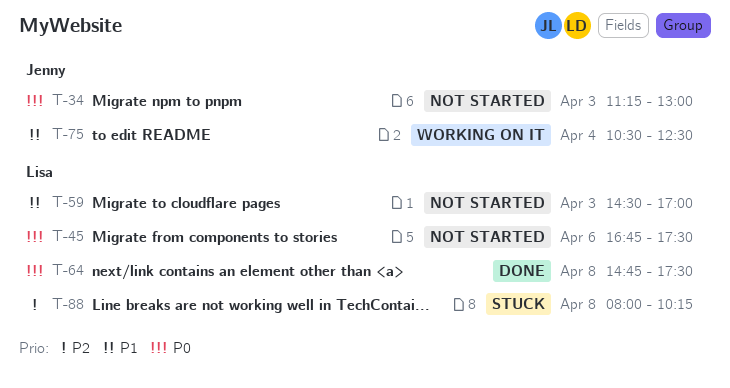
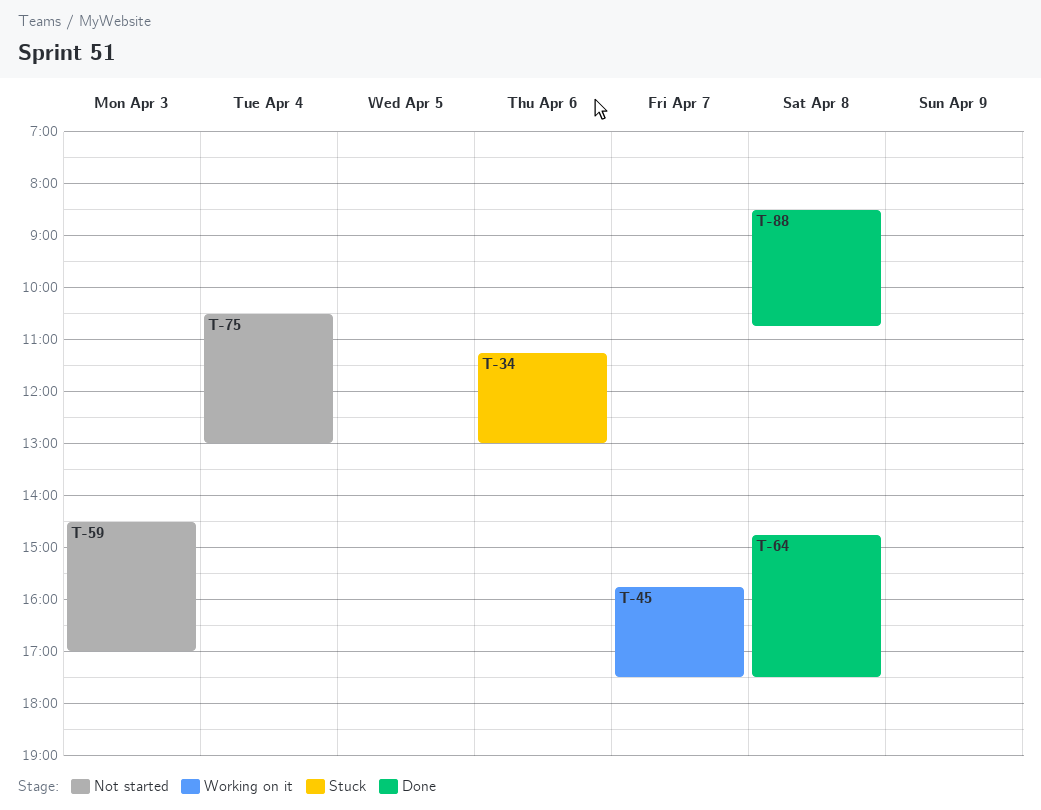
T-34, status: Not started -> Stuck
T-34, day: Apr 3 -> Apr 6
T-45, status: Not started -> Working on it
T-45, day: Apr 6 -> Apr 7
T-45, begins: 16:45 -> 15:45
T-75, status: Working on it -> Not started
T-75, ends: 12:30 -> 13:00
T-88, status: Stuck -> Done
T-88, begins: 08:00 -> 08:30
T-88, ends: 10:15 -> 10:45

